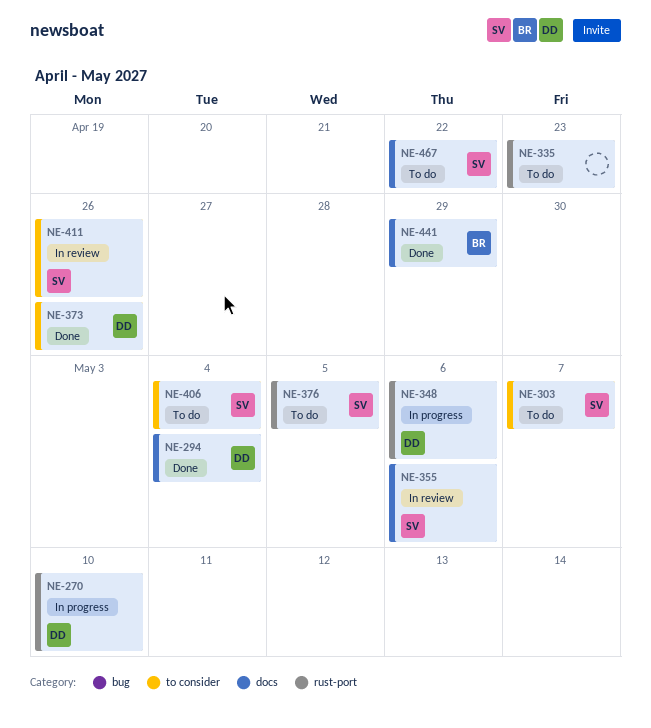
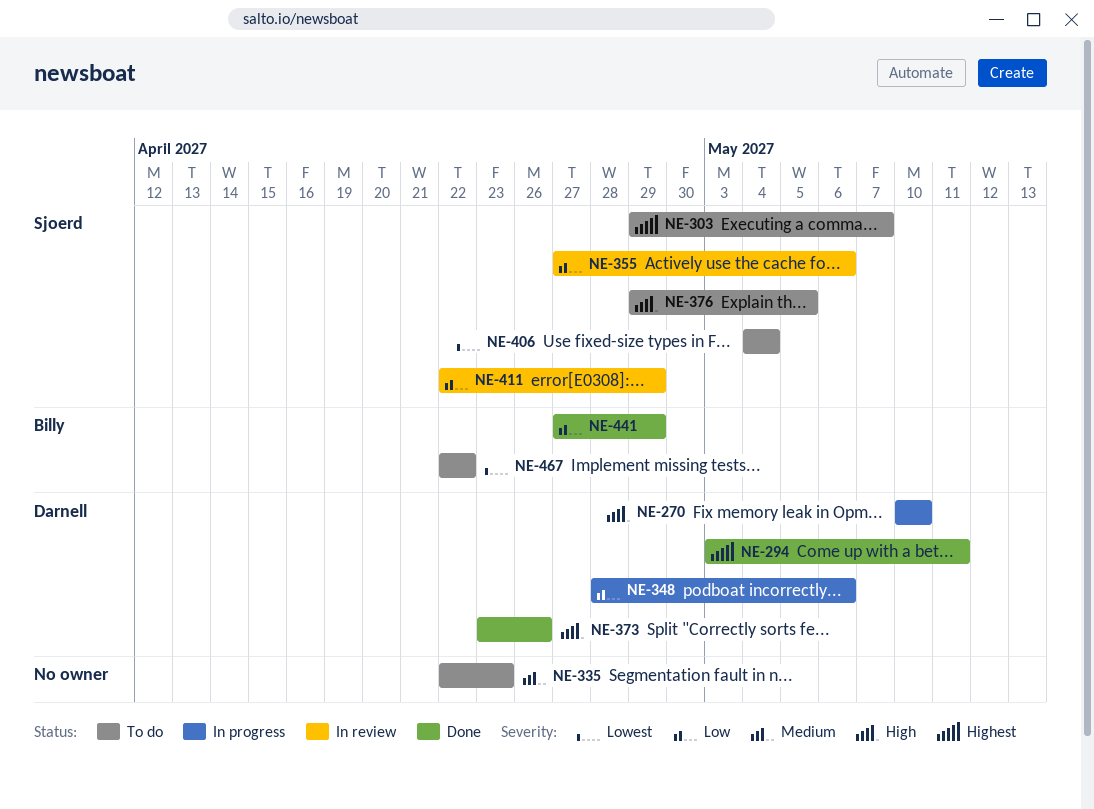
NE-294, due: May 4 -> May 11
NE-411, due: Apr 26 -> Apr 29
NE-467, owner: Sjoerd -> Billy

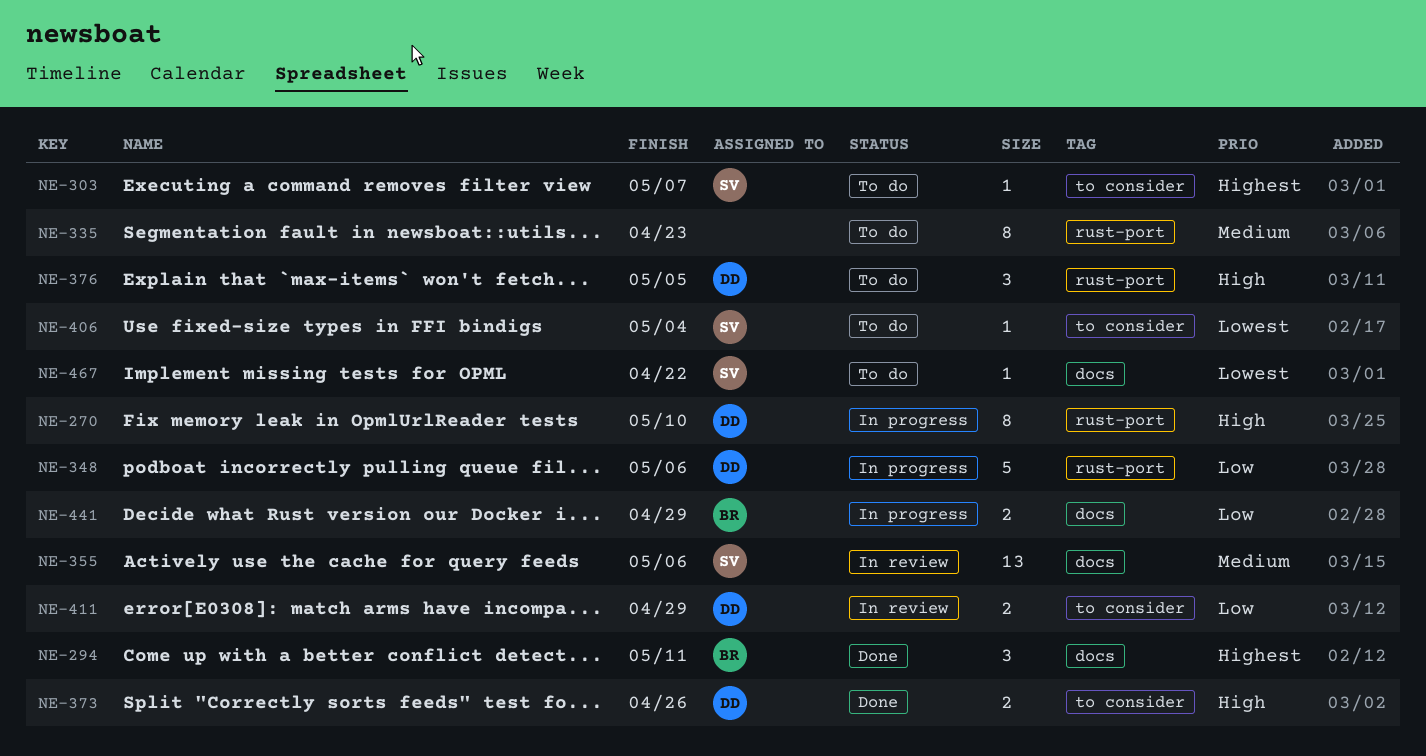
NE-294, owner: Darnell -> Billy
NE-355, priority: Low -> Medium
NE-376, owner: Sjoerd -> Darnell
NE-411, owner: Sjoerd -> Darnell
NE-441, status: Done -> In progress
NE-467, owner: Billy -> Sjoerd

